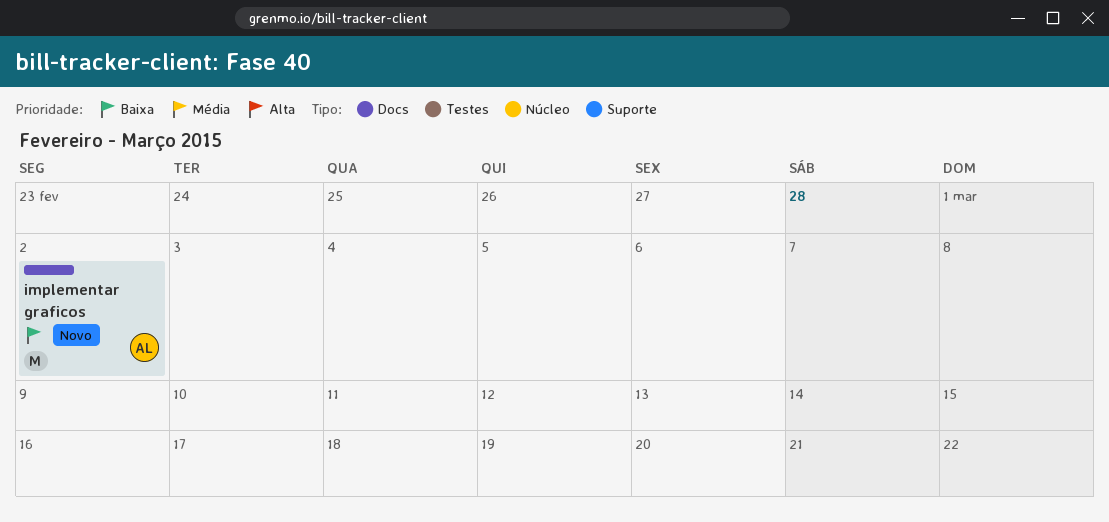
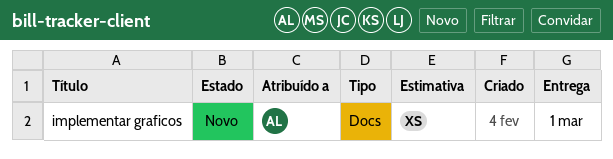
implementar graficos, estimate: M -> XS
implementar graficos, due: Mar 2 -> Mar 1

